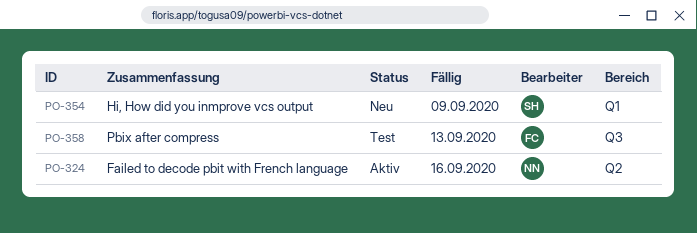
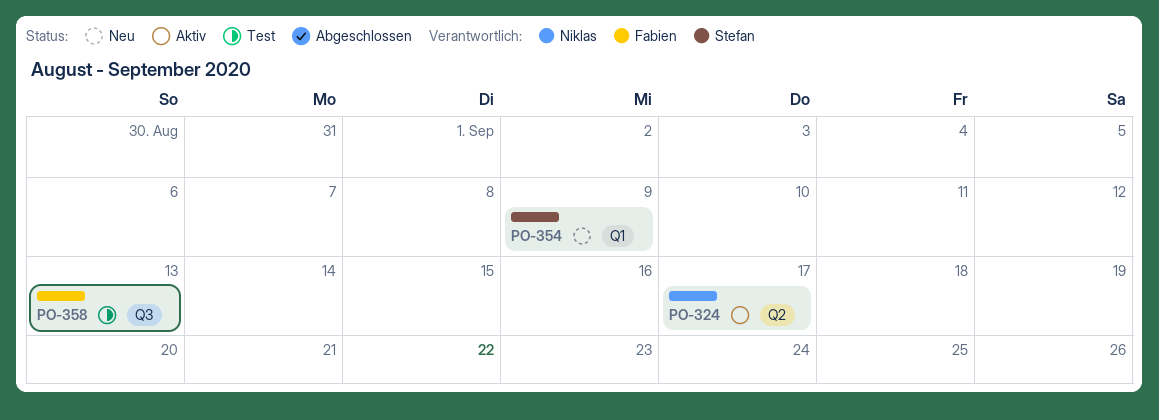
PO-324, due: Sep 16 -> Sep 17

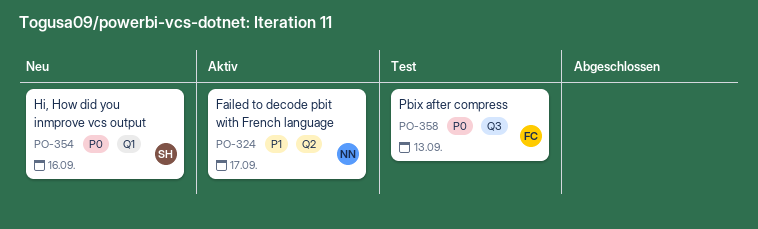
PO-354, due: Sep 9 -> Sep 16

